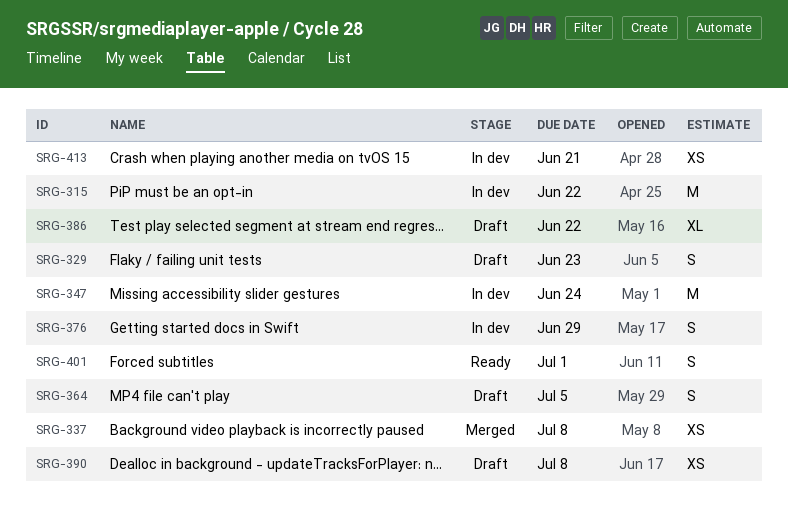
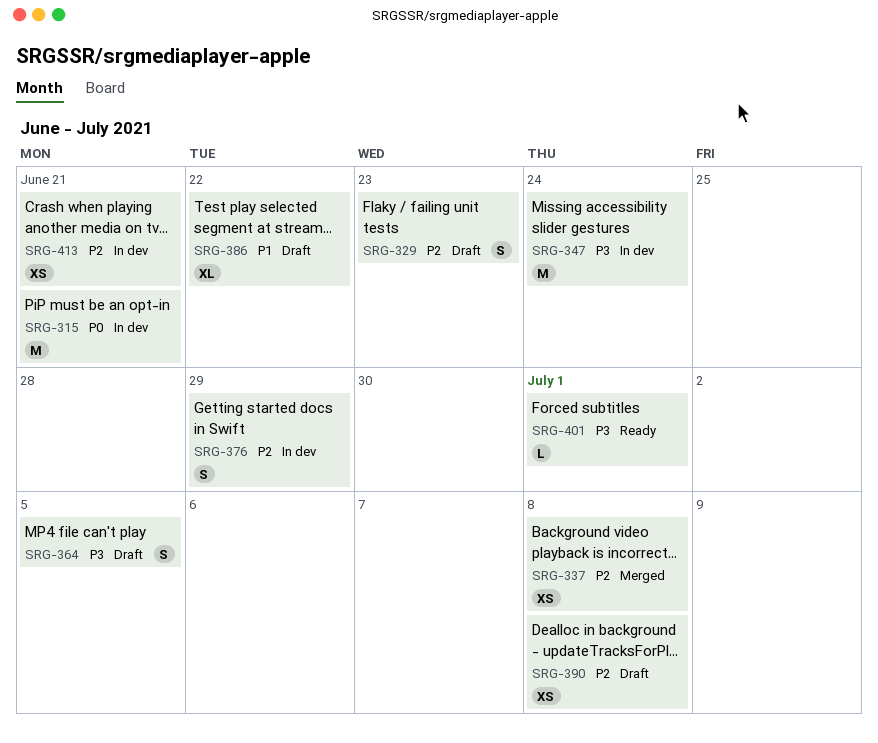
SRG-315, due: Jun 22 -> Jun 21
SRG-401, estimate: S -> L

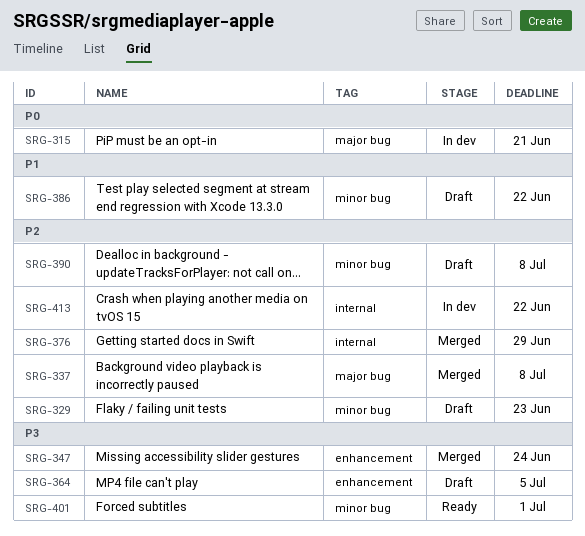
SRG-347, status: In dev -> Merged
SRG-376, status: In dev -> Merged
SRG-413, due: Jun 21 -> Jun 22

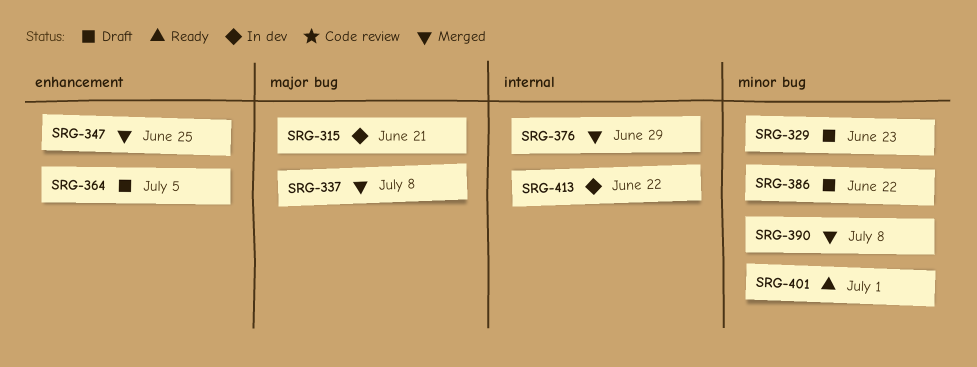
SRG-347, due: Jun 24 -> Jun 25
SRG-390, status: Draft -> Merged

